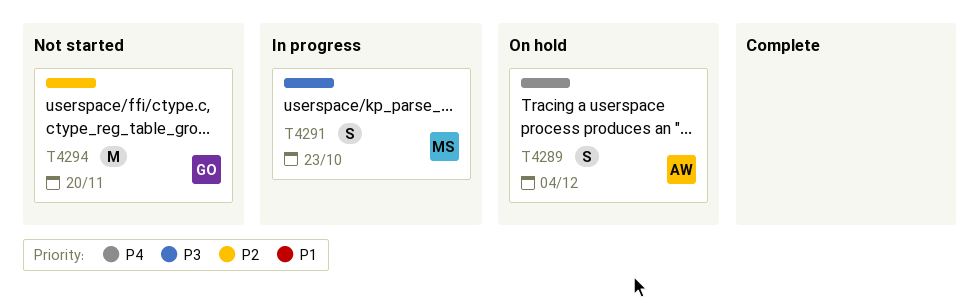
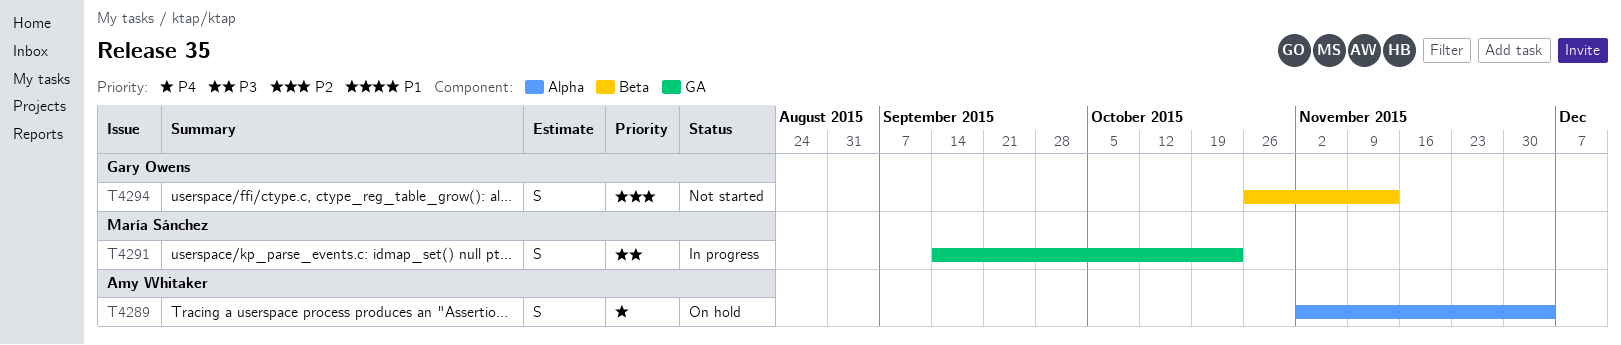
T4294, estimate: M -> S
T4294, due: Nov 20 -> Nov 13

